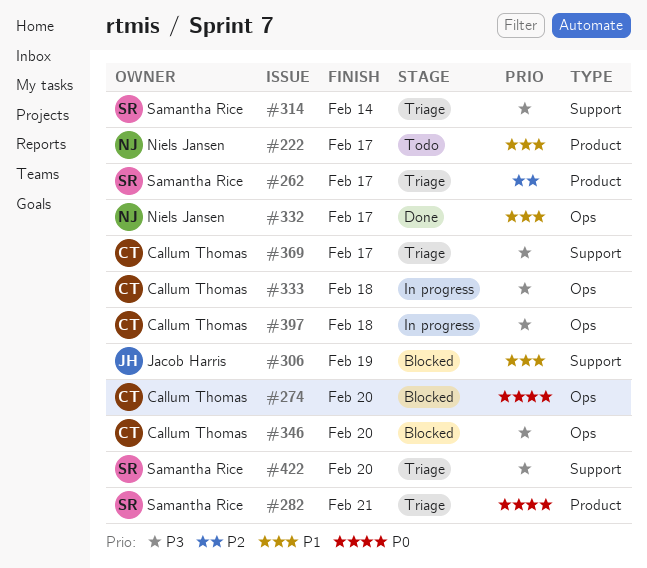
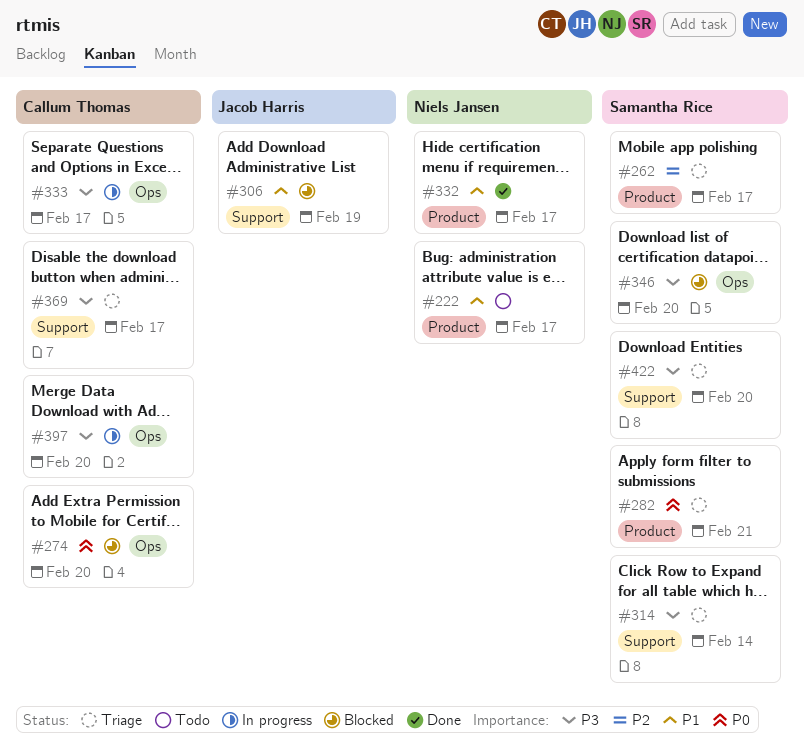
#332, label: Ops -> Product
#333, due: Feb 18 -> Feb 17
#346, owner: Callum Thomas -> Samantha Rice
#397, due: Feb 18 -> Feb 20

